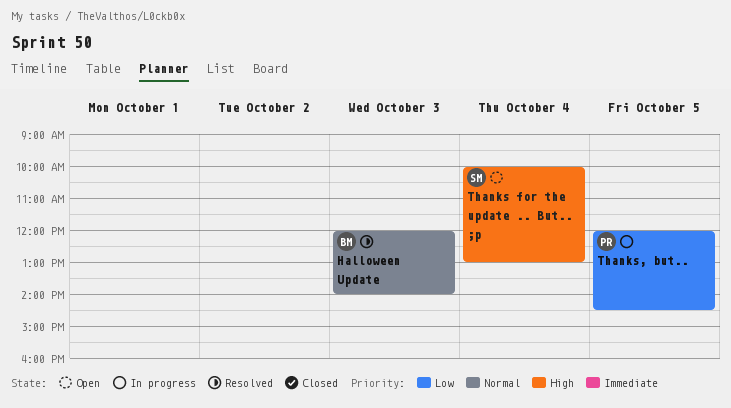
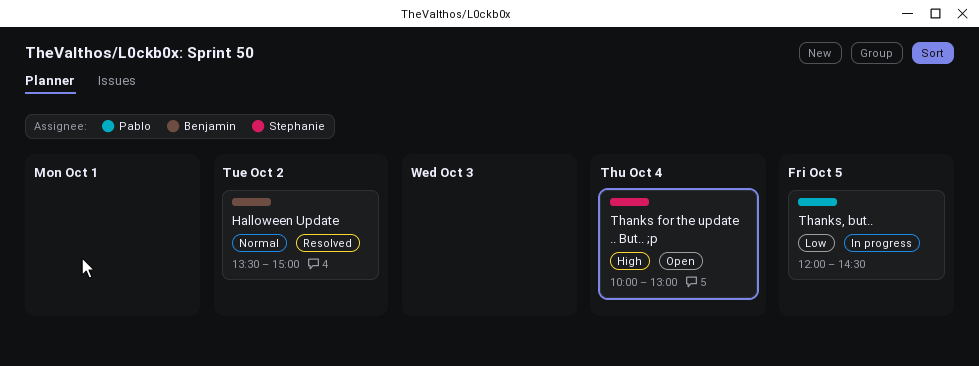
Halloween Update, day: Oct 3 -> Oct 2
Halloween Update, begins: 12:00 -> 13:30
Halloween Update, ends: 14:00 -> 15:00

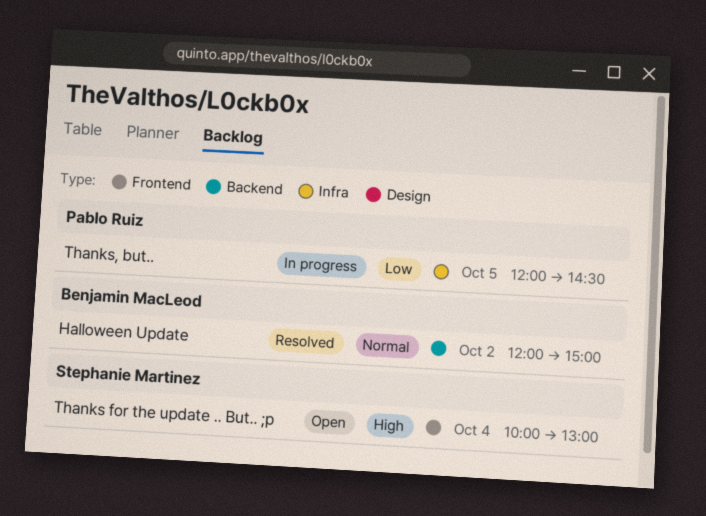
Halloween Update, begins: 13:30 -> 12:00

